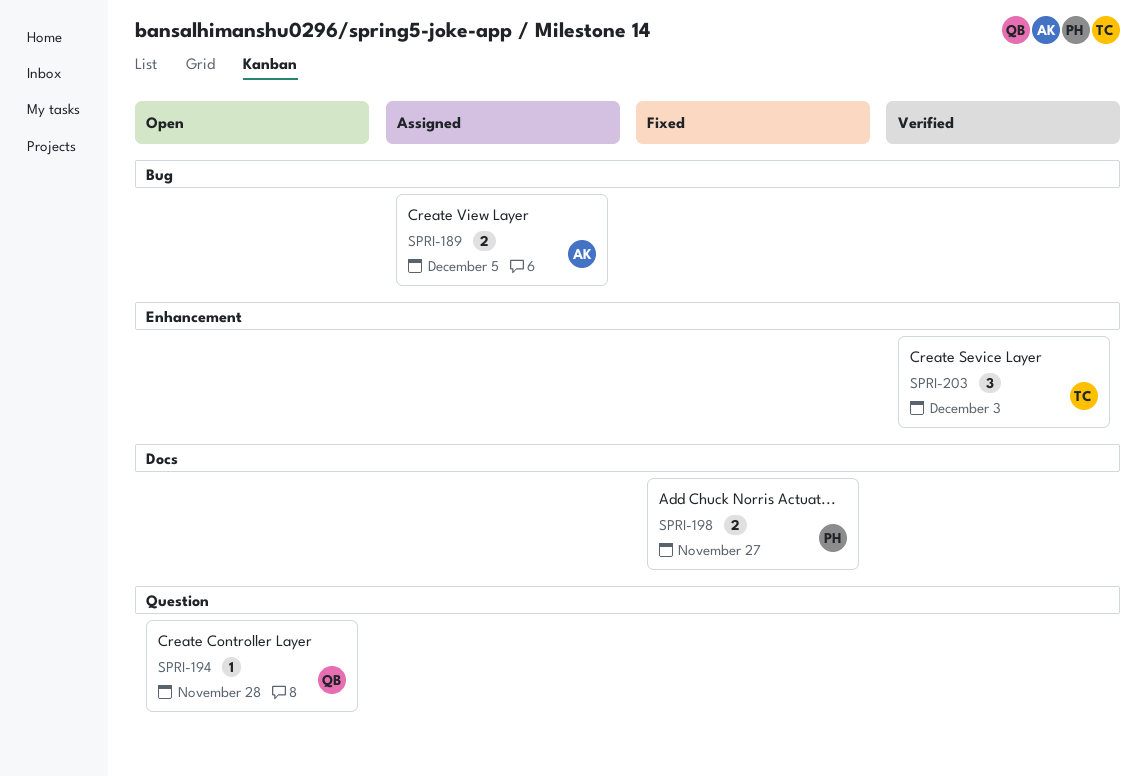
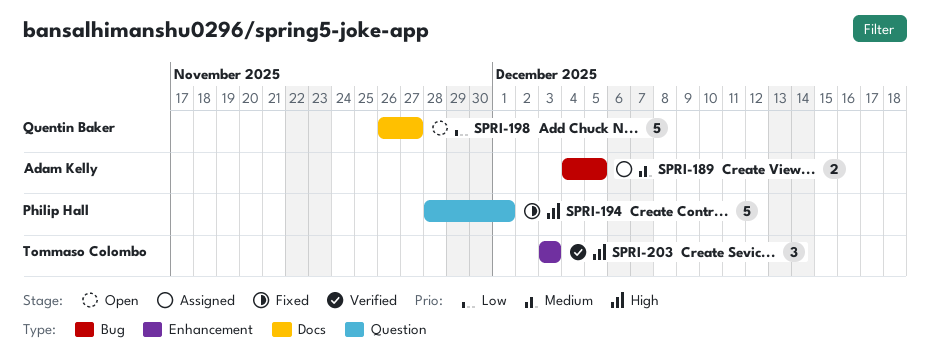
SPRI-194, status: Open -> Fixed
SPRI-194, owner: Quentin Baker -> Philip Hall
SPRI-194, estimate: 1 -> 5
SPRI-194, due: Nov 28 -> Dec 1
SPRI-198, status: Fixed -> Open
SPRI-198, owner: Philip Hall -> Quentin Baker
SPRI-198, estimate: 2 -> 5

